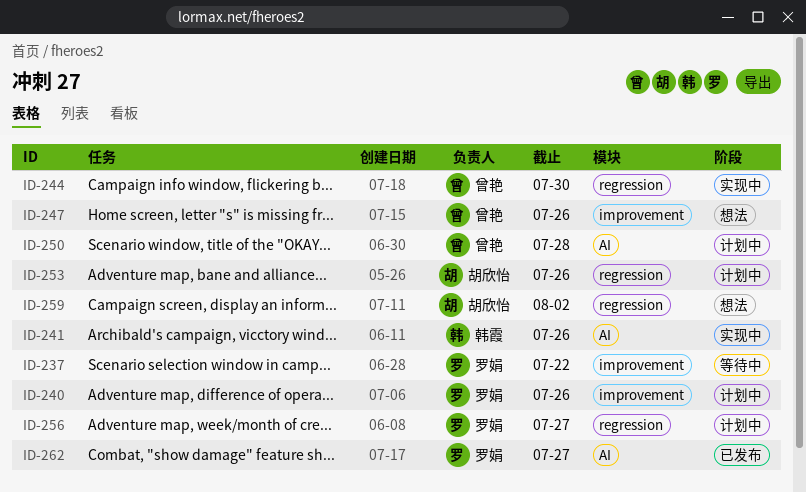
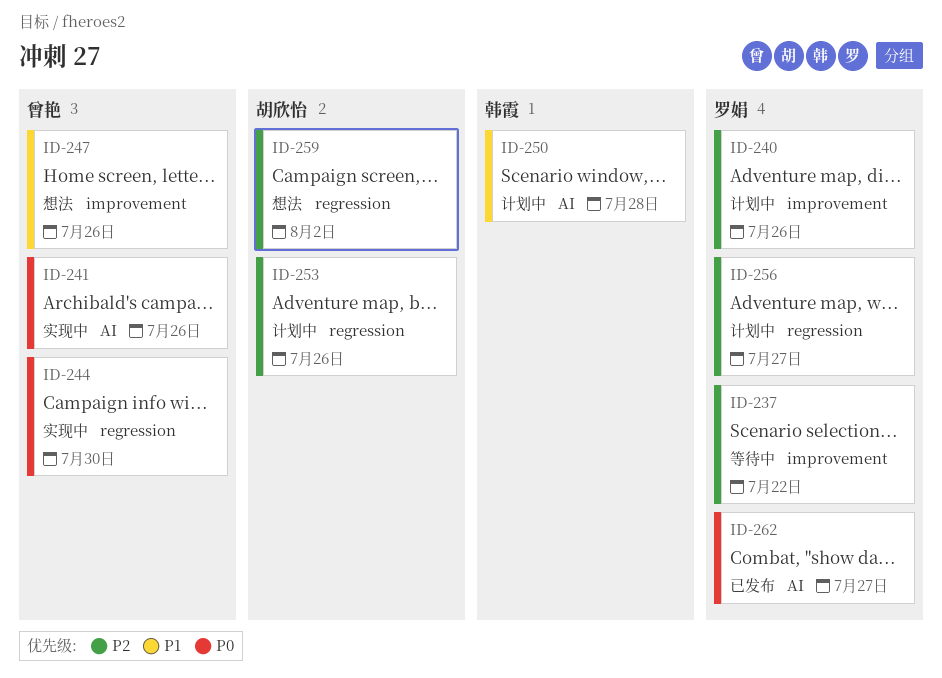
ID-241, owner: 韩霞 -> 曾艳
ID-250, owner: 曾艳 -> 韩霞

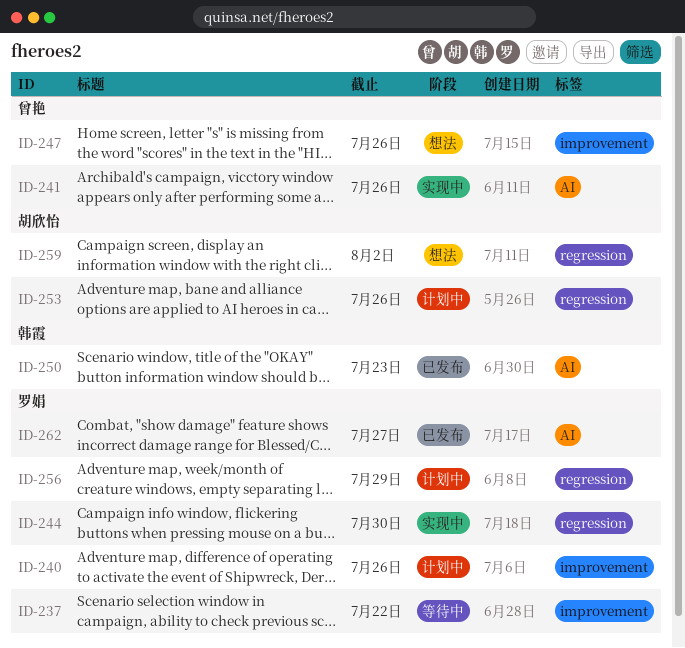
ID-244, owner: 曾艳 -> 罗娟
ID-250, status: 计划中 -> 已发布
ID-250, due: Jul 28 -> Jul 23
ID-256, due: Jul 27 -> Jul 29

